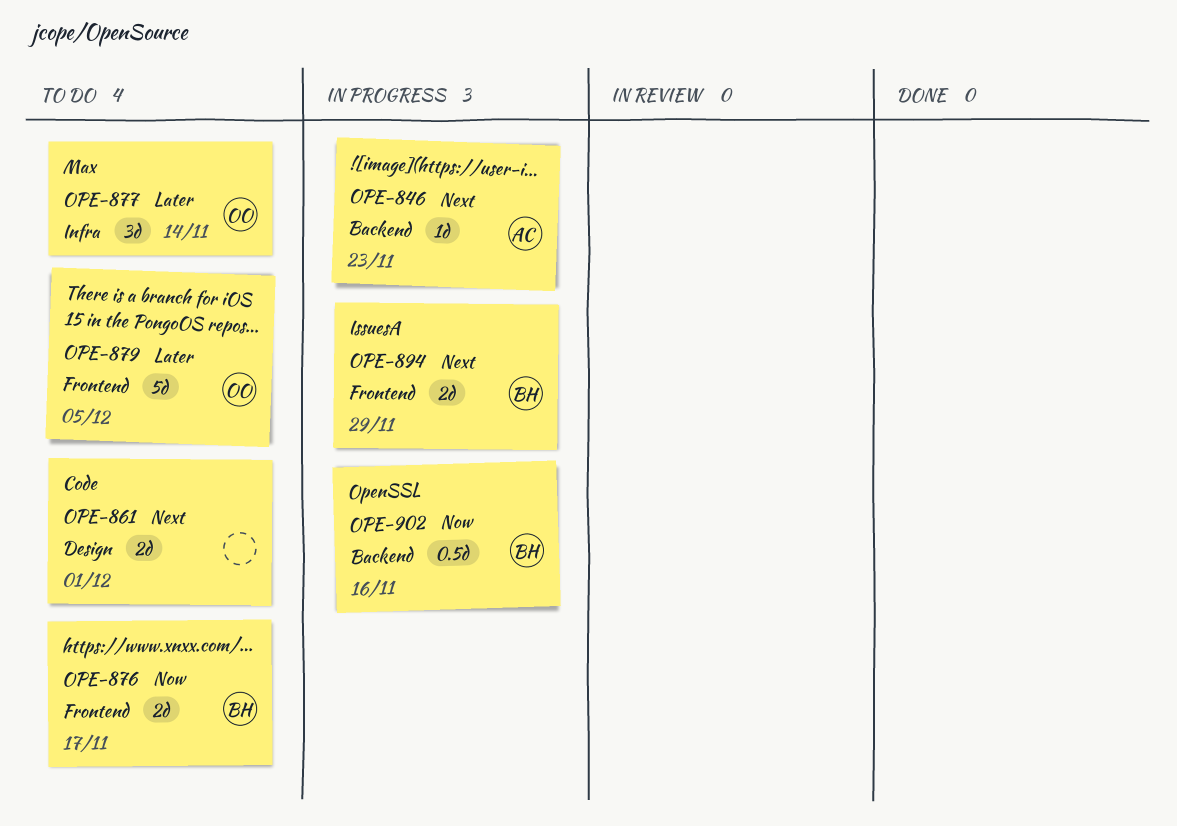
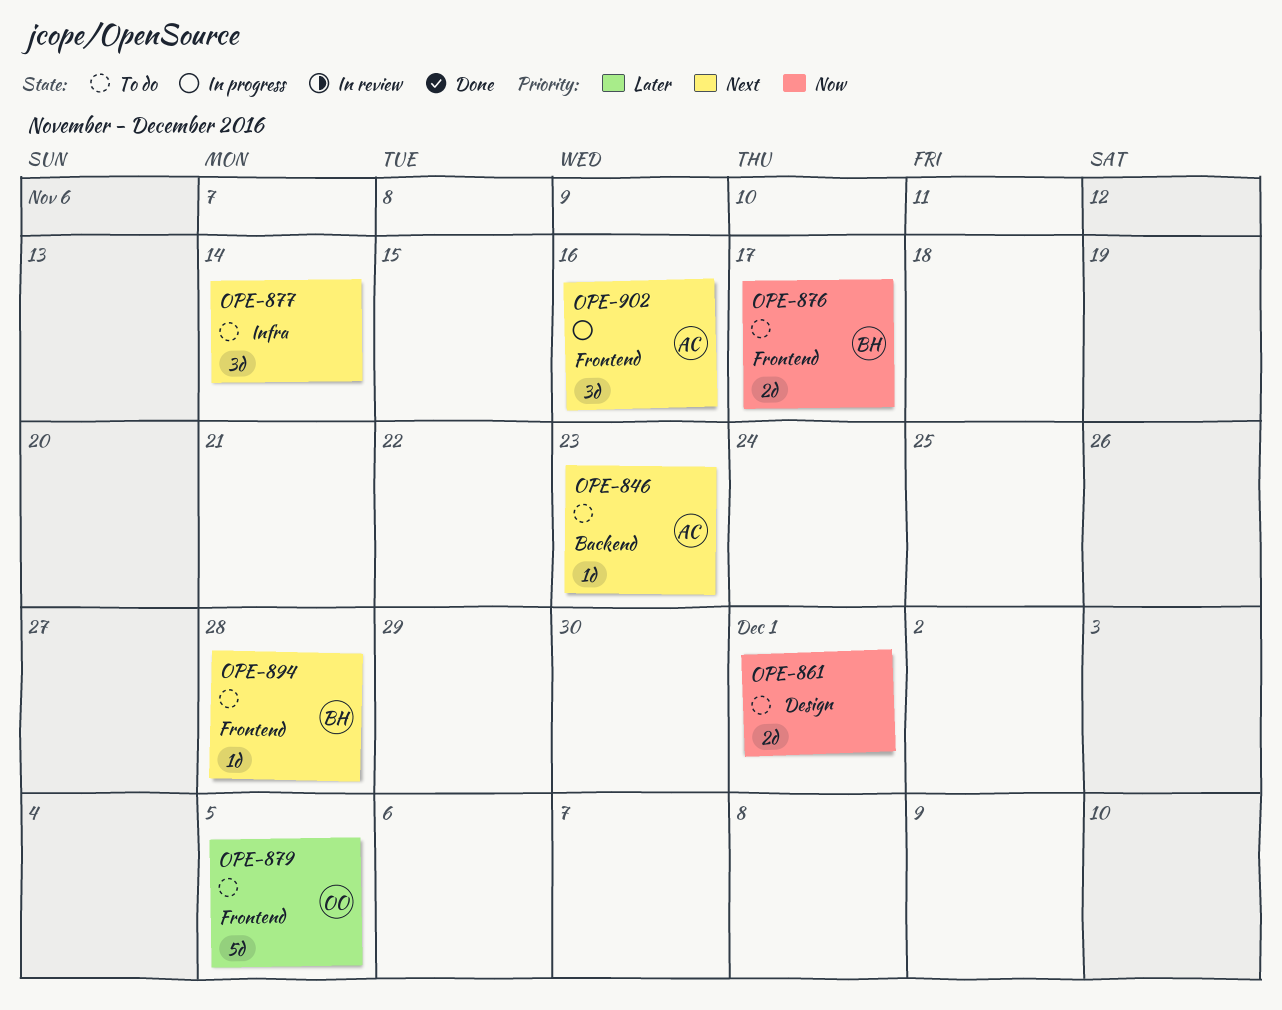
OPE-846, status: In progress -> To do
OPE-861, priority: Next -> Now
OPE-877, owner: OO -> none
OPE-877, priority: Later -> Next
OPE-894, status: In progress -> To do
OPE-894, estimate: 2d -> 1d
OPE-894, due: Nov 29 -> Nov 28
OPE-902, owner: BH -> AC
OPE-902, priority: Now -> Next
OPE-902, label: Backend -> Frontend
OPE-902, estimate: 0.5d -> 3d

